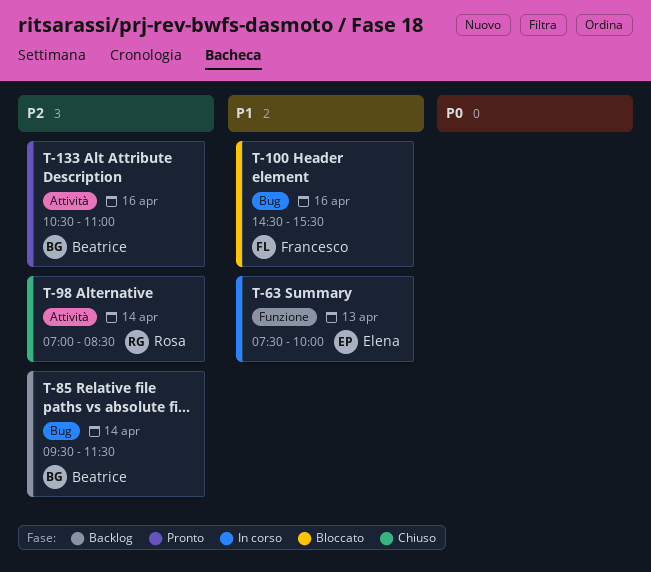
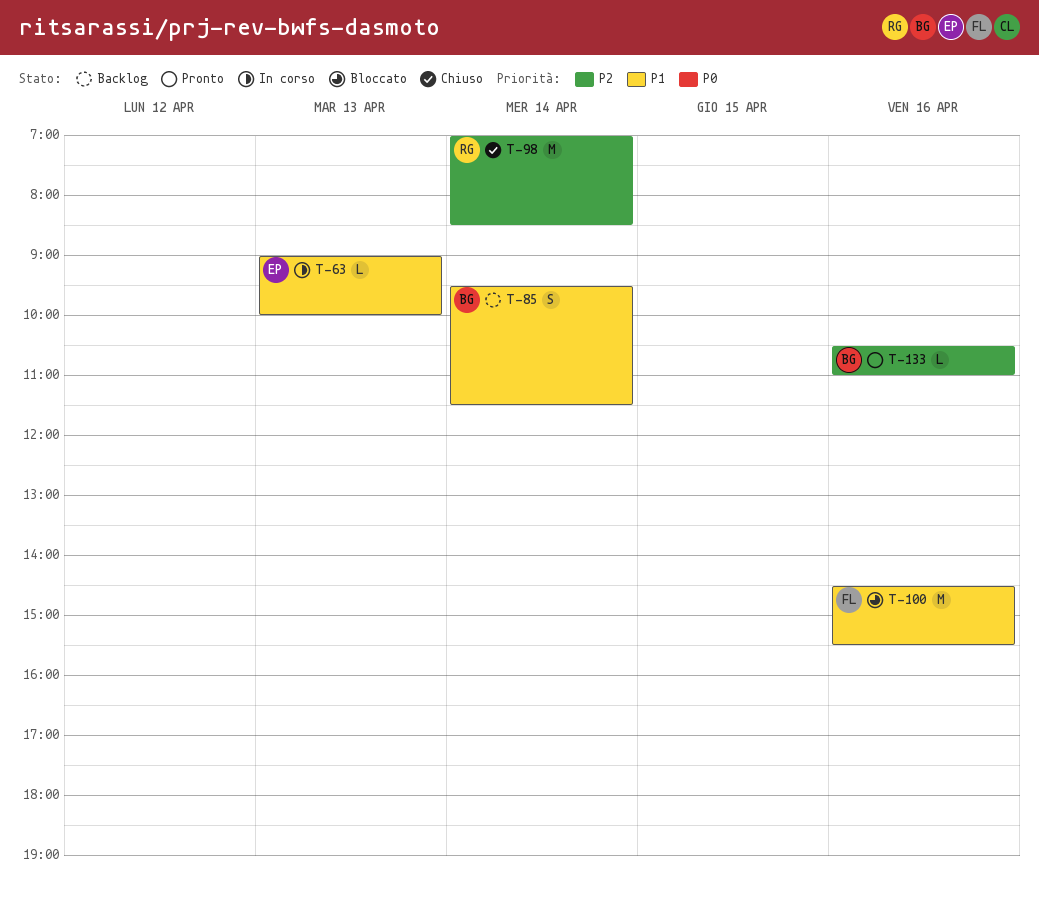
T-63, begins: 07:30 -> 09:00
T-85, priority: P2 -> P1

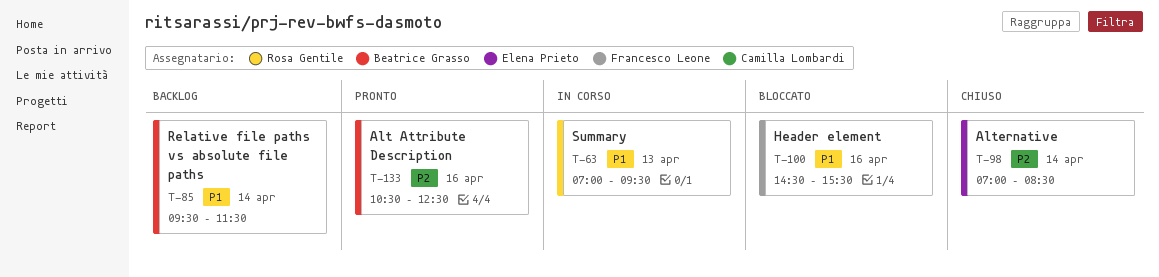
T-63, owner: Elena Prieto -> Rosa Gentile
T-63, begins: 09:00 -> 07:00
T-63, ends: 10:00 -> 09:30
T-98, owner: Rosa Gentile -> Elena Prieto
T-133, ends: 11:00 -> 12:30

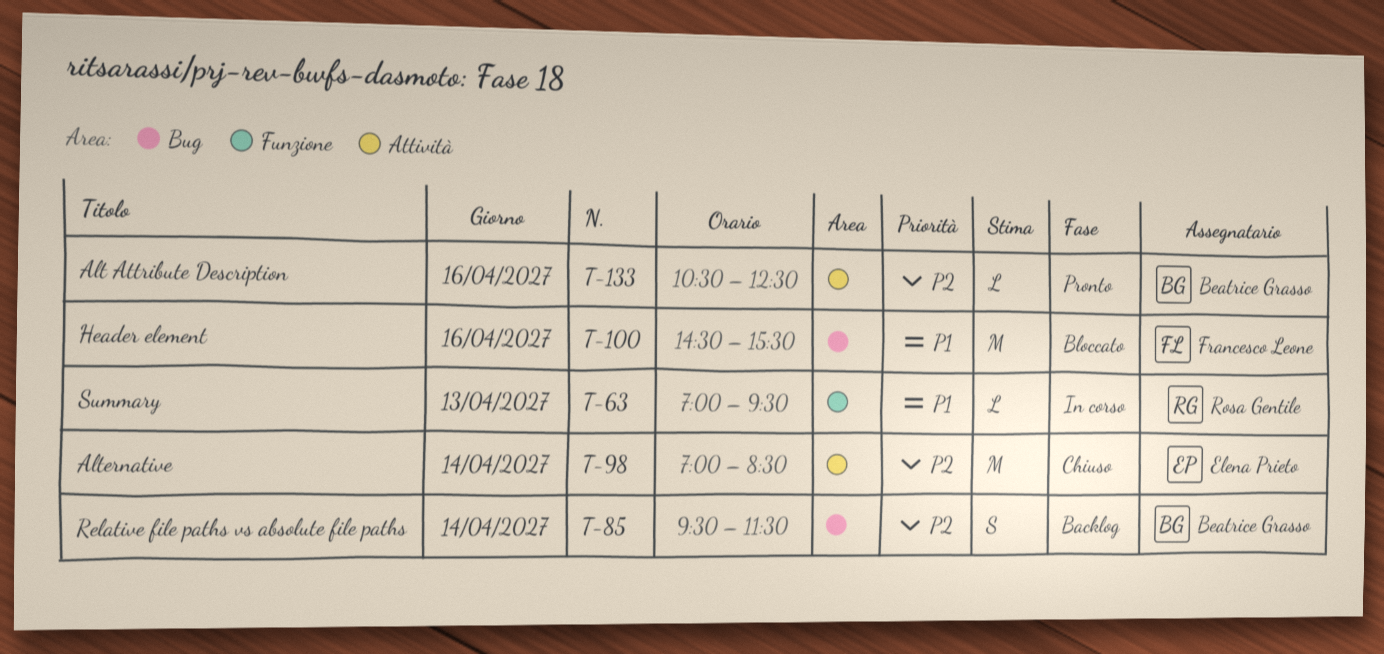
T-85, priority: P1 -> P2

